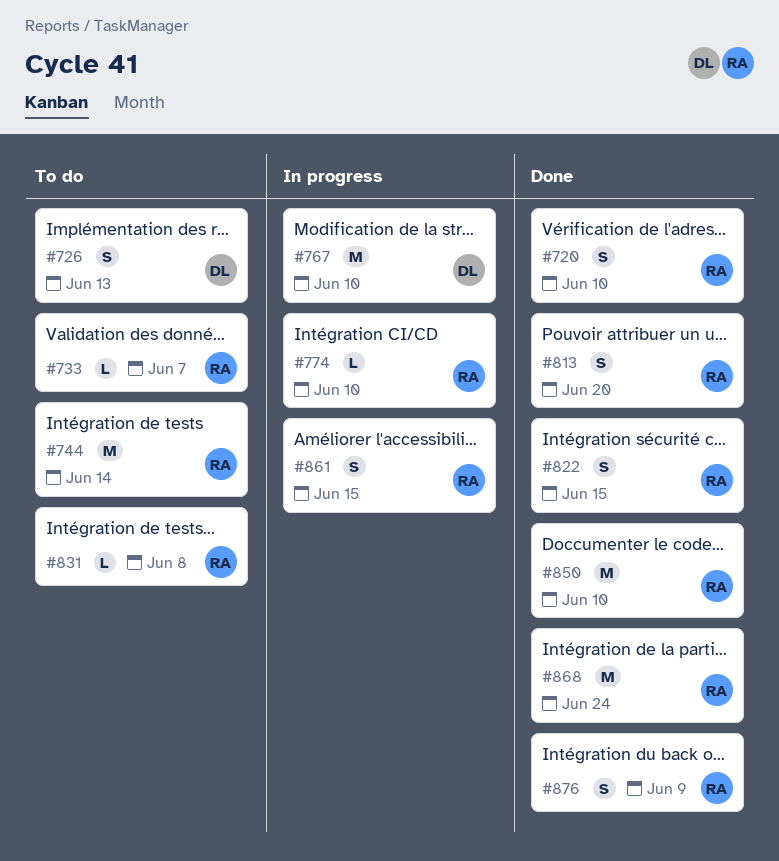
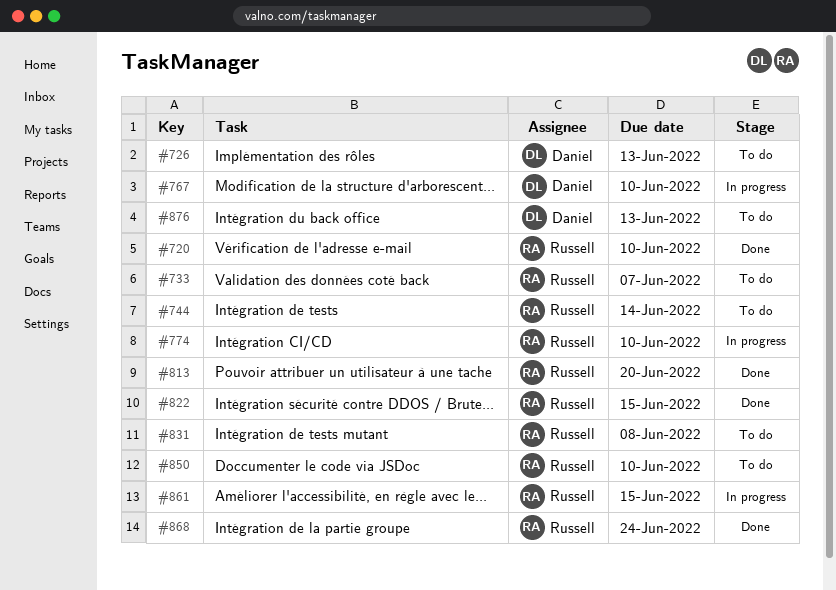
#850, status: Done -> To do
#876, status: Done -> To do
#876, owner: Russell -> Daniel
#876, due: Jun 9 -> Jun 13

